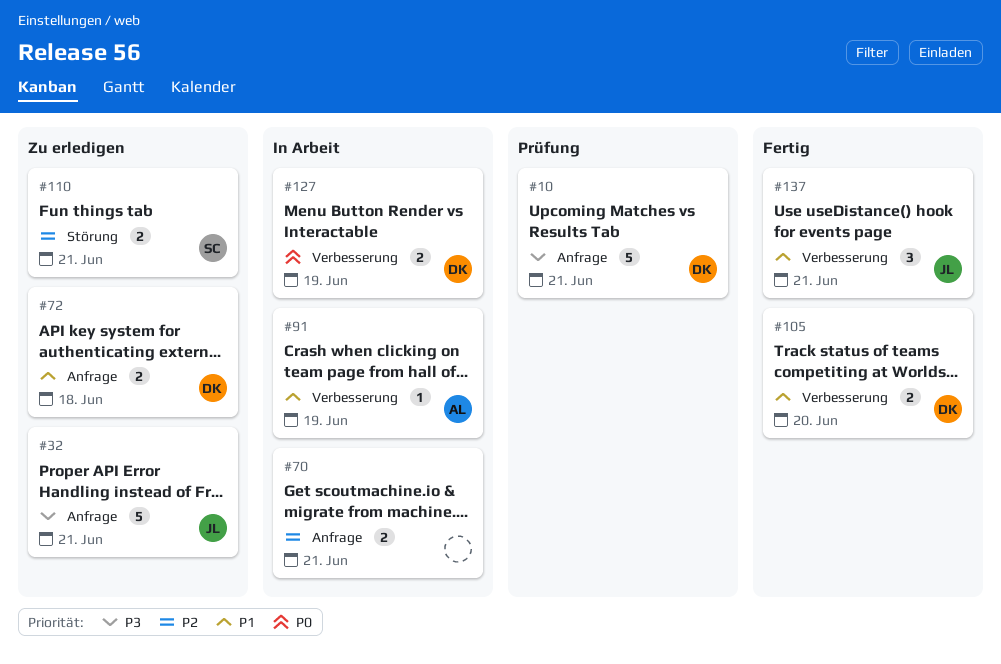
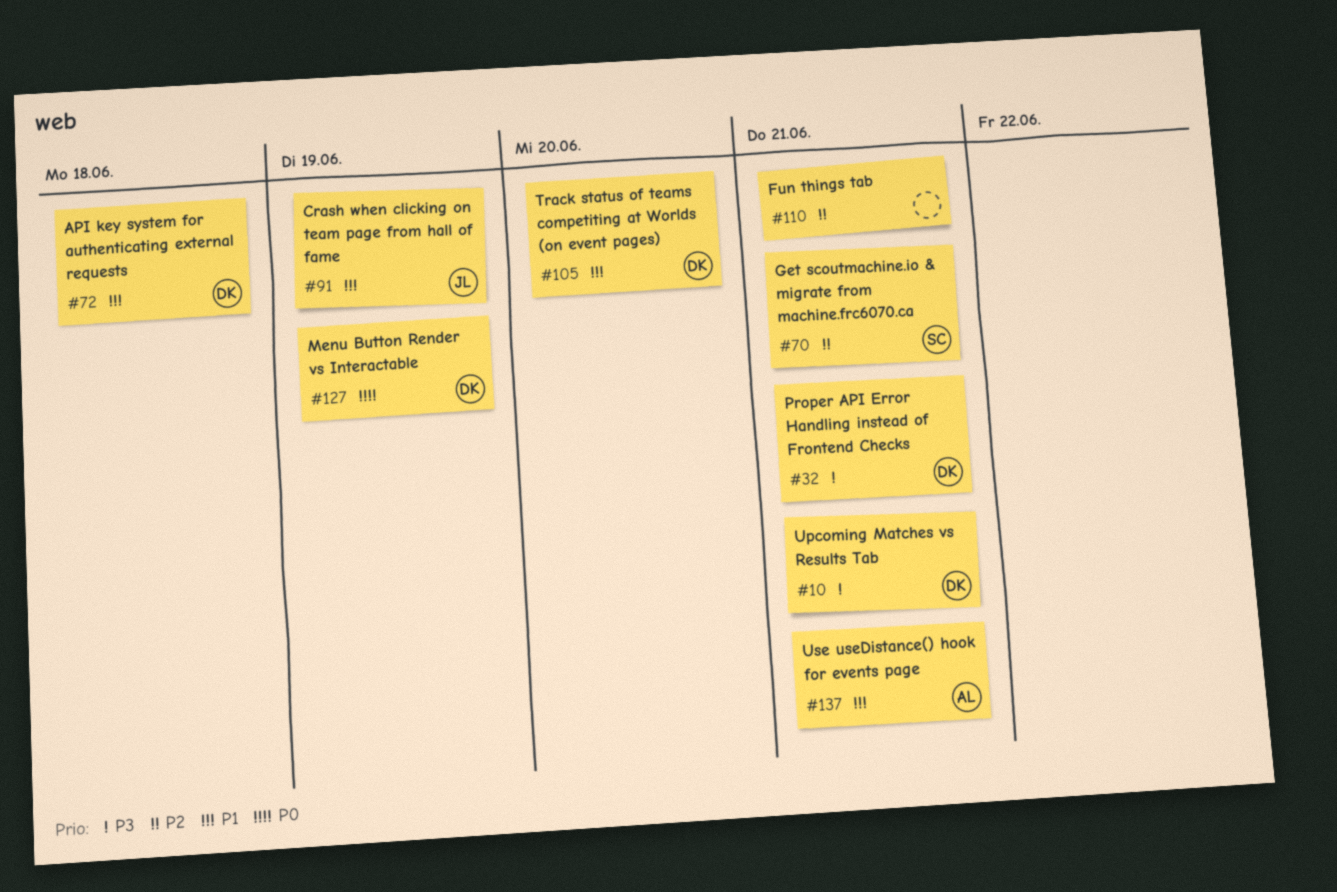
#32, owner: JL -> DK
#70, owner: none -> SC
#91, owner: AL -> JL
#110, owner: SC -> none
#137, owner: JL -> AL

